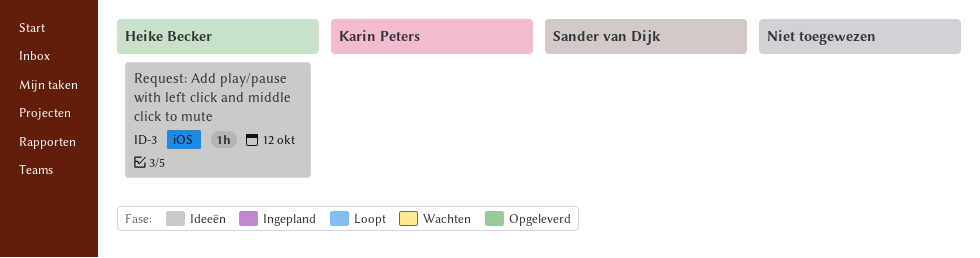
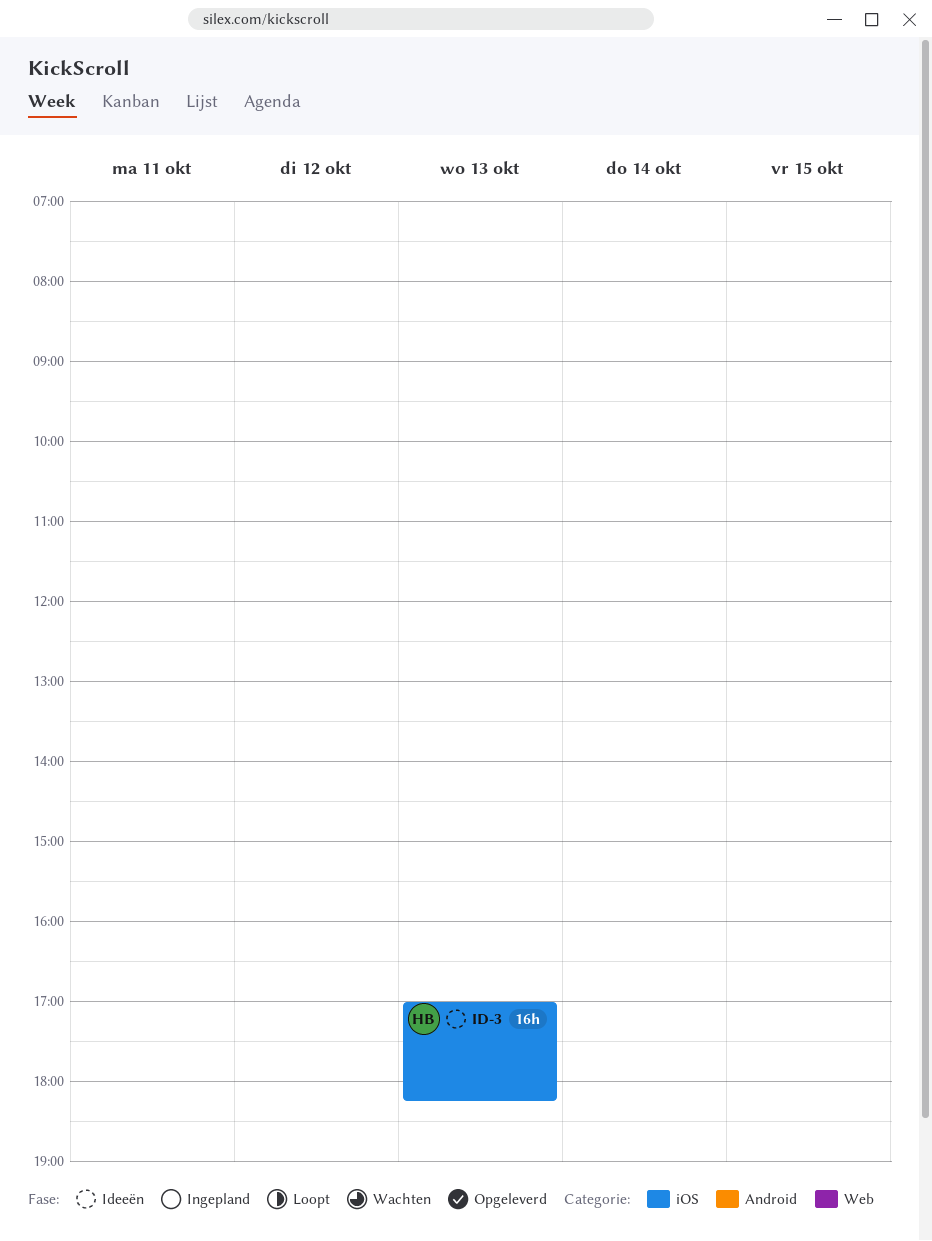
ID-3, estimate: 1h -> 16h
ID-3, day: Oct 12 -> Oct 13

